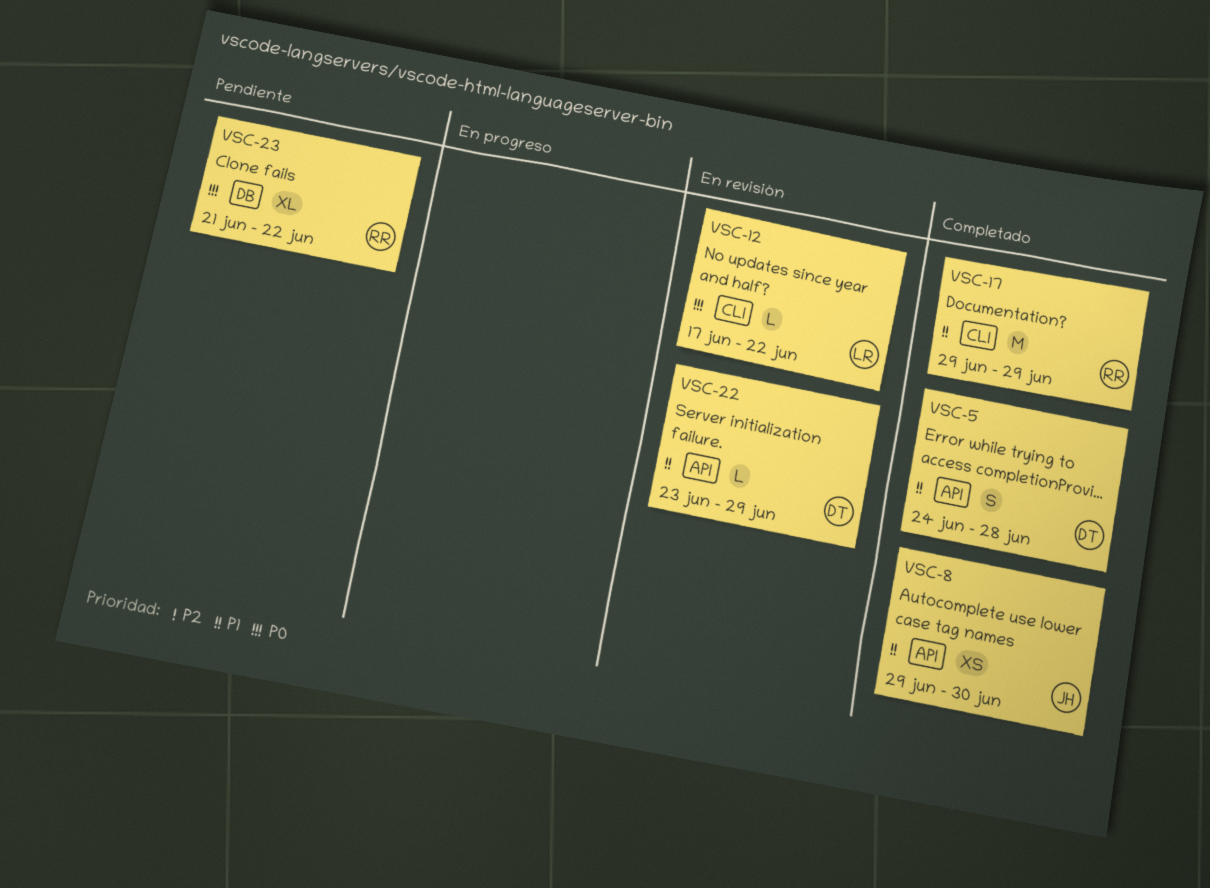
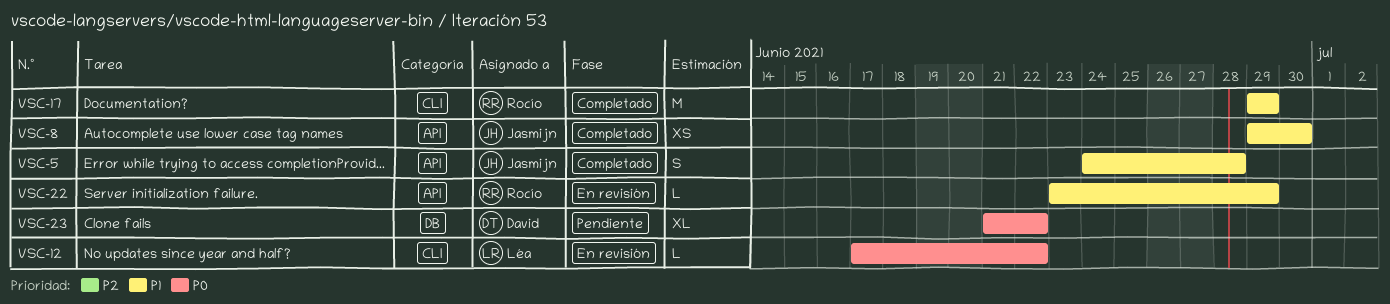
VSC-5, owner: David -> Jasmijn
VSC-22, owner: David -> Rocío
VSC-23, owner: Rocío -> David

